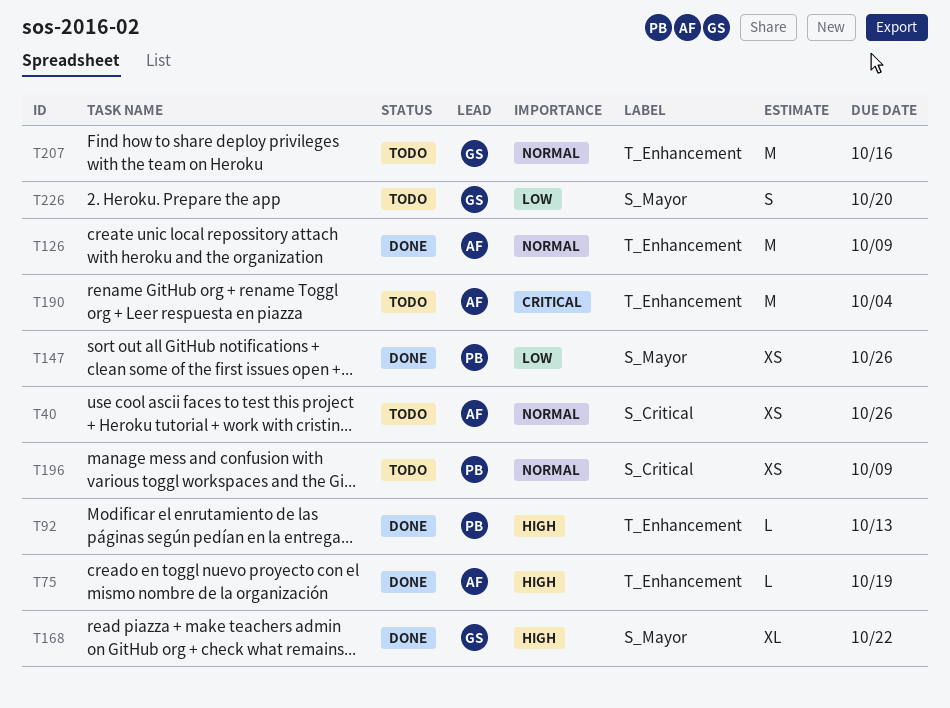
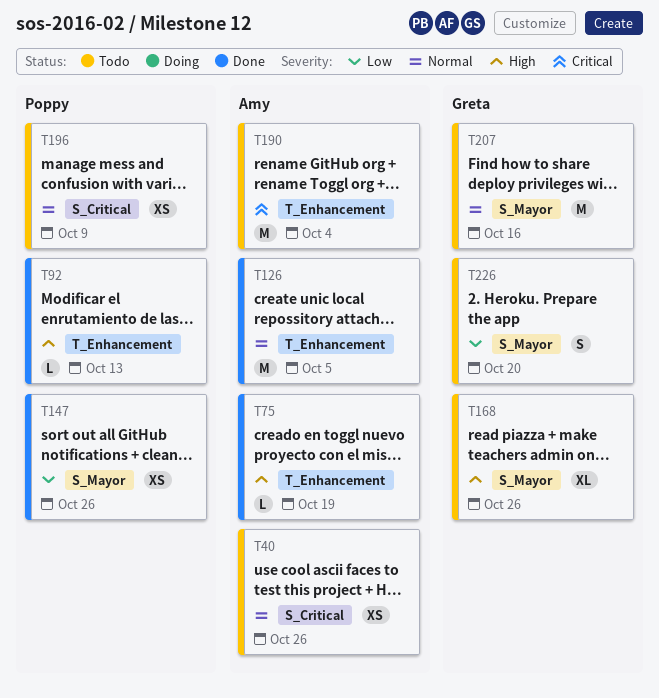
T126, due: Oct 9 -> Oct 5
T168, status: Done -> Todo
T168, due: Oct 22 -> Oct 26
T207, label: T_Enhancement -> S_Mayor

